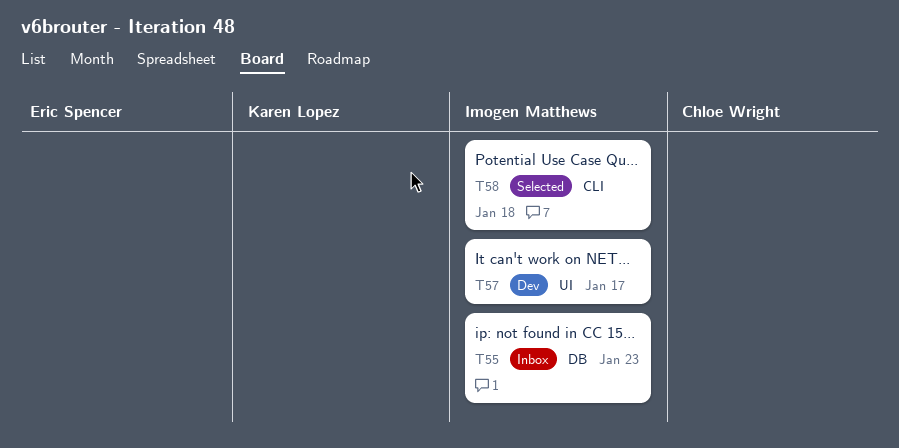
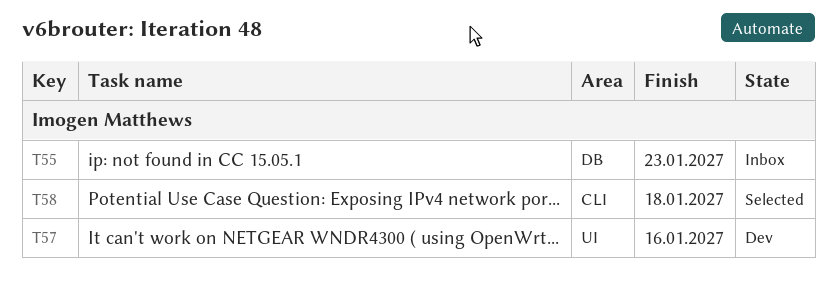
T57, due: Jan 17 -> Jan 16

